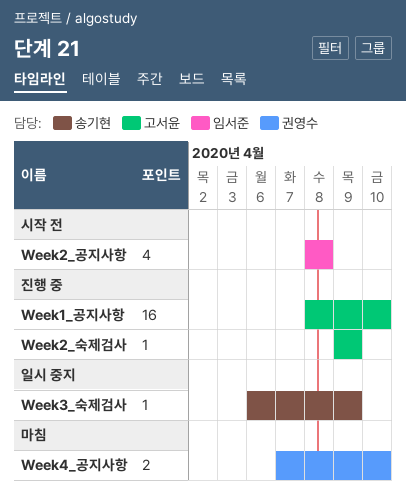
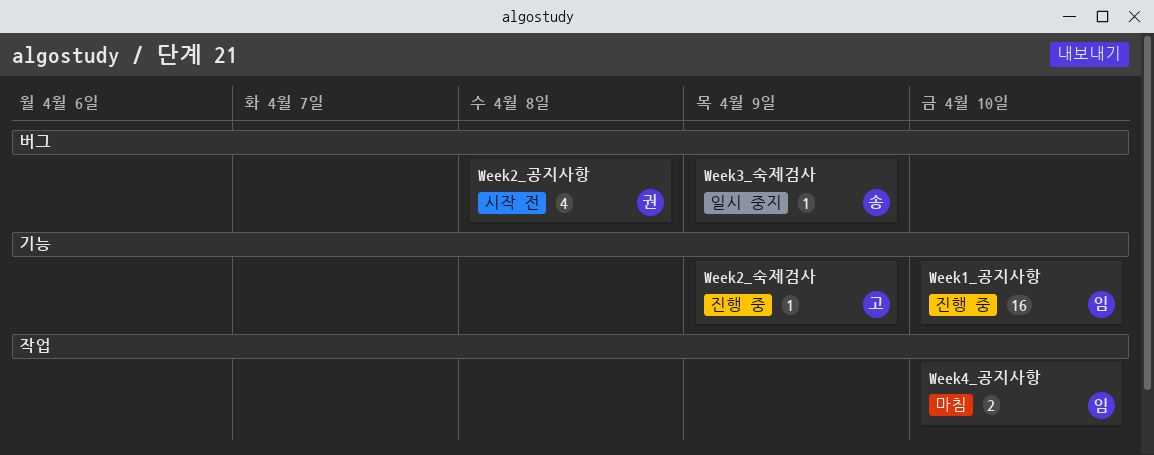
Week1_공지사항, owner: 고서윤 -> 임서준
Week2_공지사항, owner: 임서준 -> 권영수
Week4_공지사항, owner: 권영수 -> 임서준

